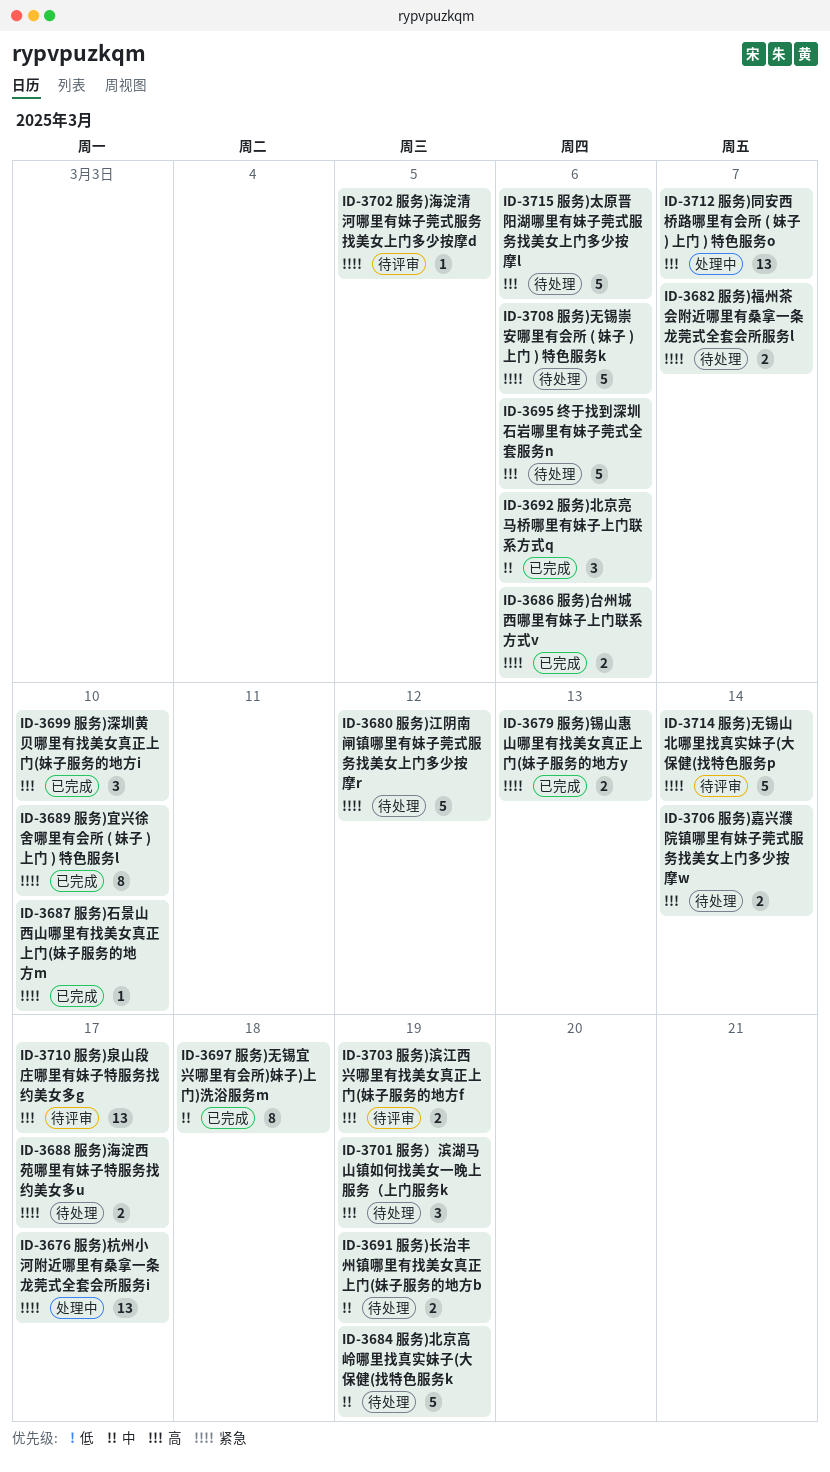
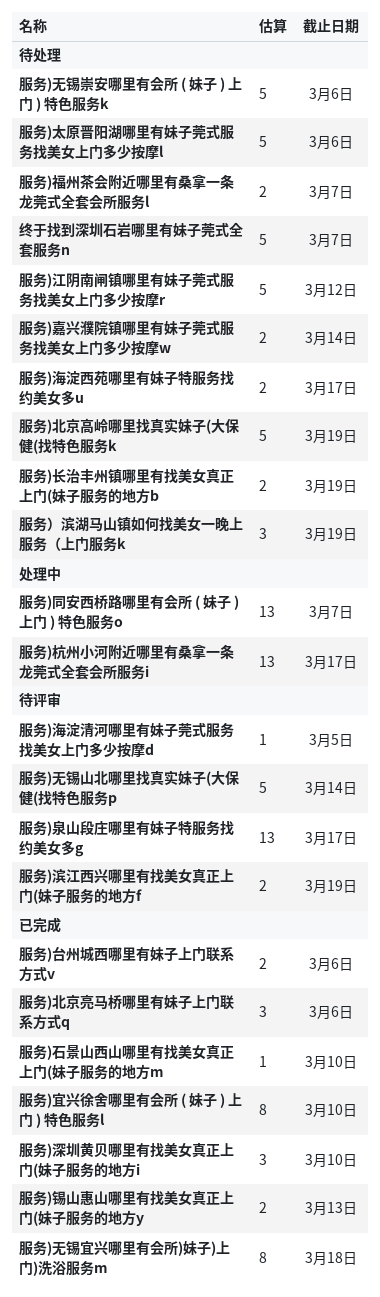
终于找到深圳石岩哪里有妹子莞式全套服务n, due: Mar 6 -> Mar 7

